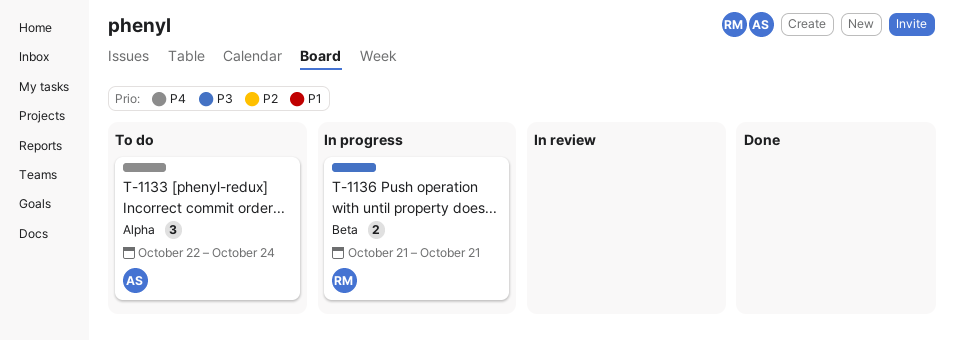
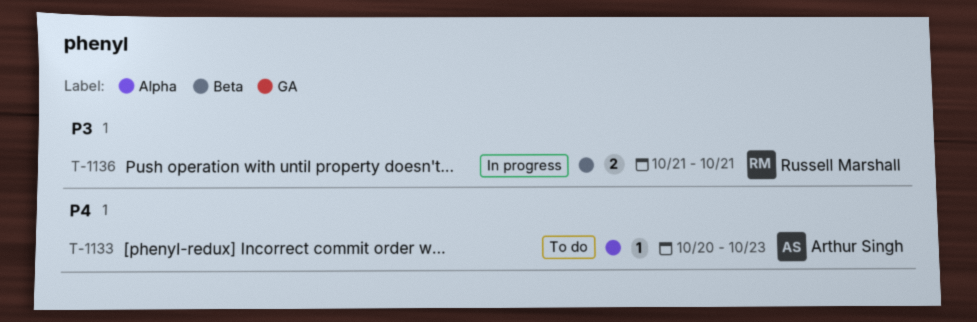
T-1133, estimate: 3 -> 1
T-1133, start: Oct 22 -> Oct 20
T-1133, due: Oct 24 -> Oct 23

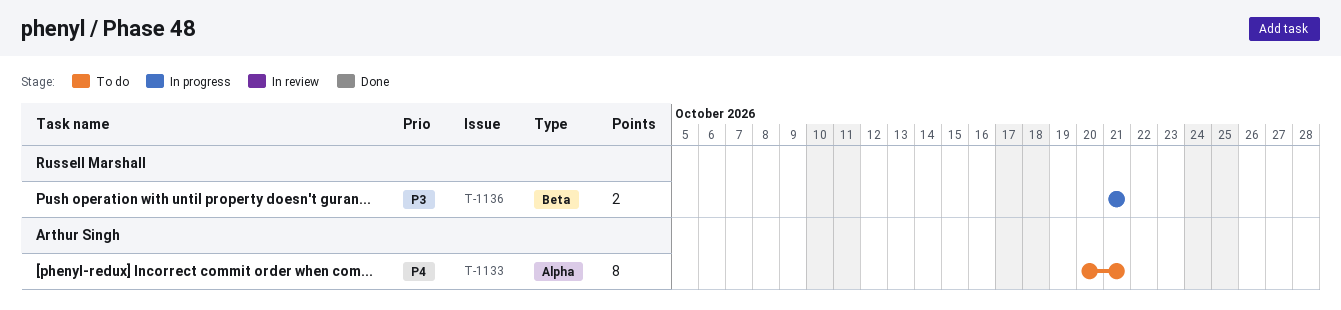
T-1133, estimate: 1 -> 8
T-1133, due: Oct 23 -> Oct 21

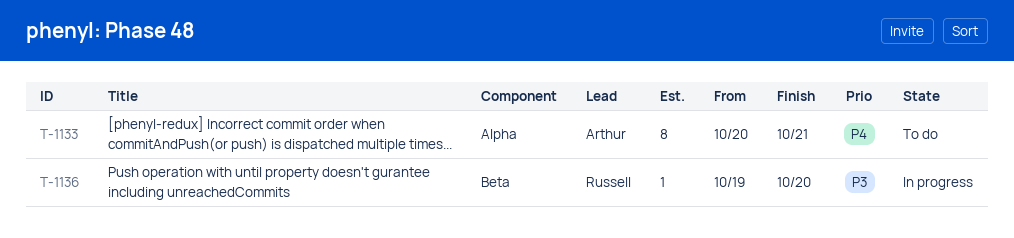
T-1136, estimate: 2 -> 1
T-1136, start: Oct 21 -> Oct 19
T-1136, due: Oct 21 -> Oct 20

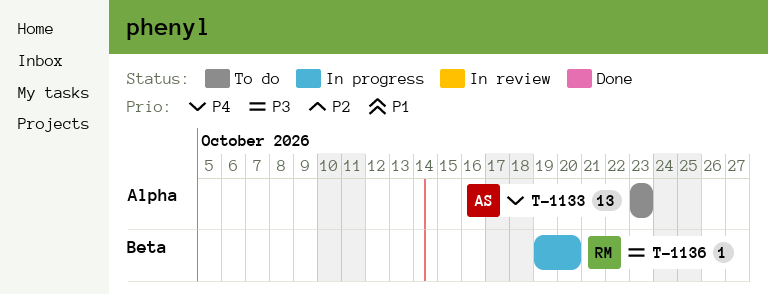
T-1133, estimate: 8 -> 13
T-1133, start: Oct 20 -> Oct 23
T-1133, due: Oct 21 -> Oct 23

